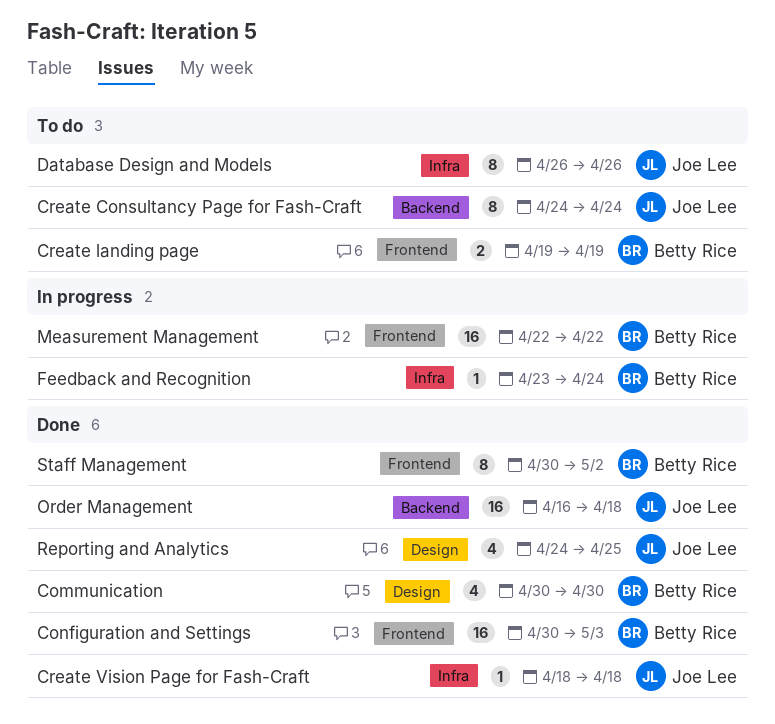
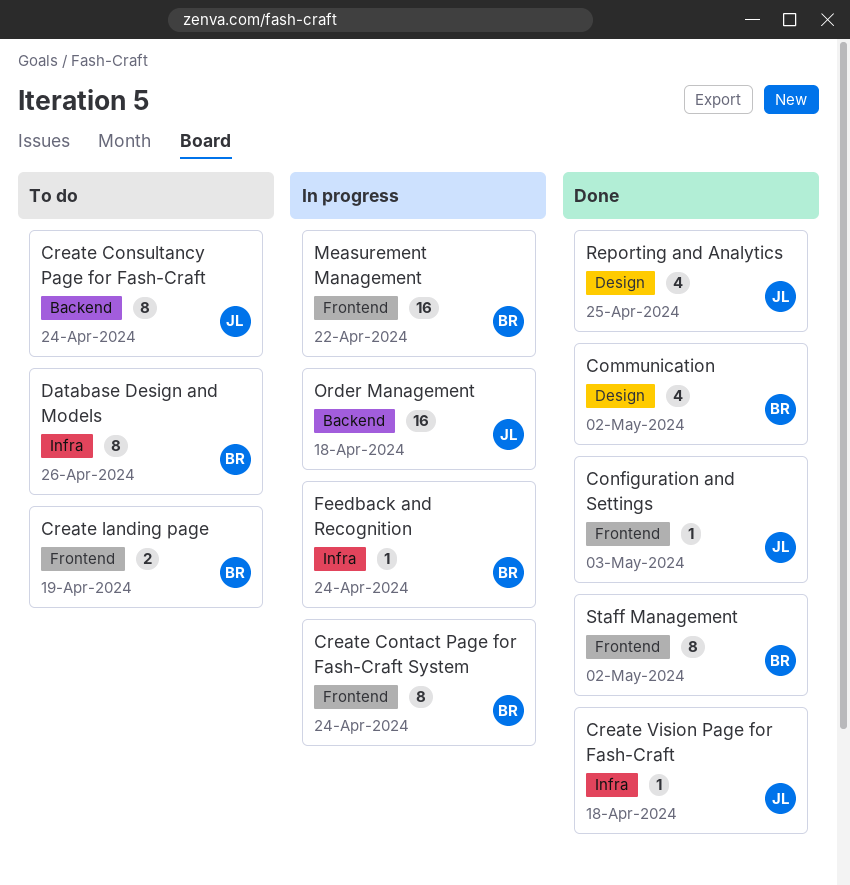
Communication, due: Apr 30 -> May 2
Configuration and Settings, owner: Betty Rice -> Joe Lee
Configuration and Settings, estimate: 16 -> 1
Create Contact Page for Fash-Craft System: none -> present
Database Design and Models, owner: Joe Lee -> Betty Rice
Order Management, status: Done -> In progress

